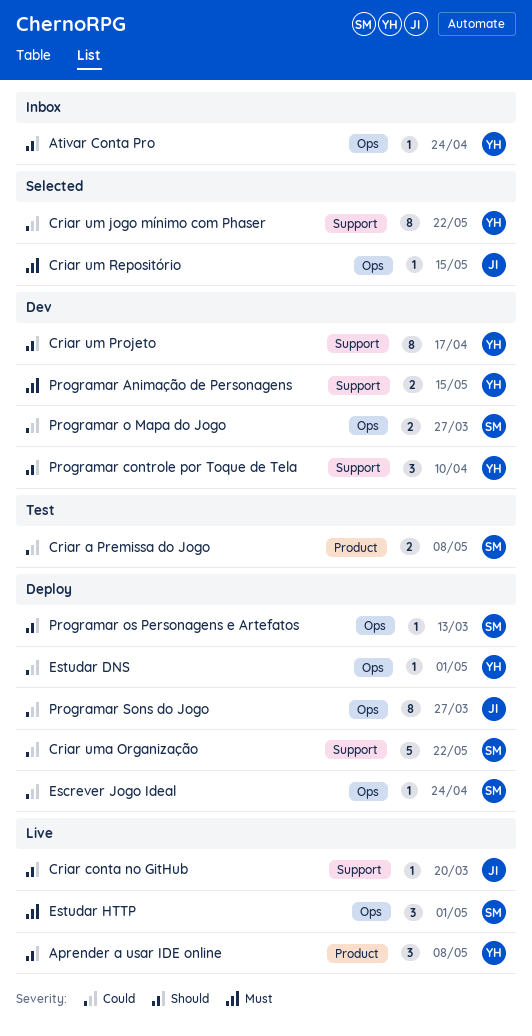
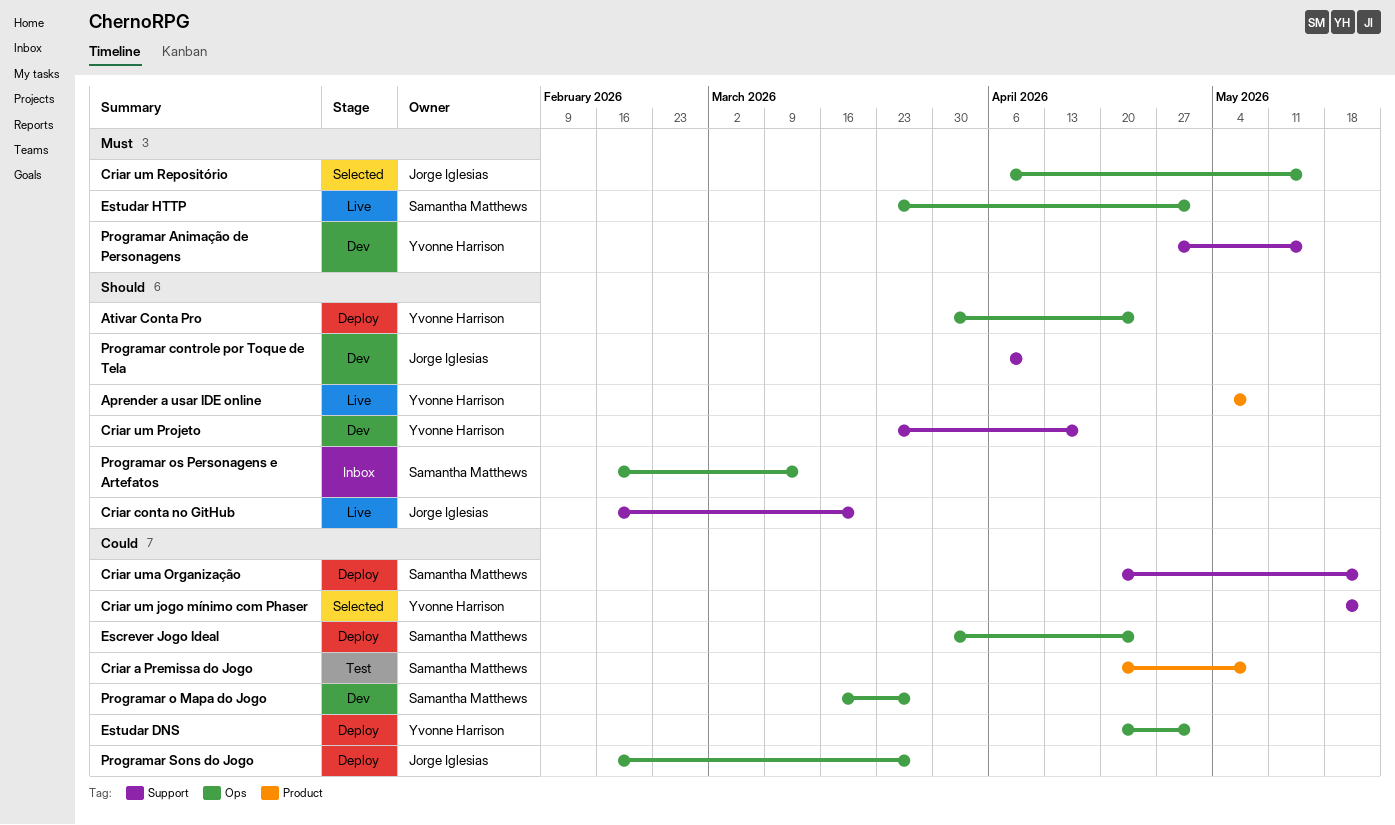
Ativar Conta Pro, status: Inbox -> Deploy
Programar controle por Toque de Tela, owner: Yvonne Harrison -> Jorge Iglesias
Programar os Personagens e Artefatos, status: Deploy -> Inbox

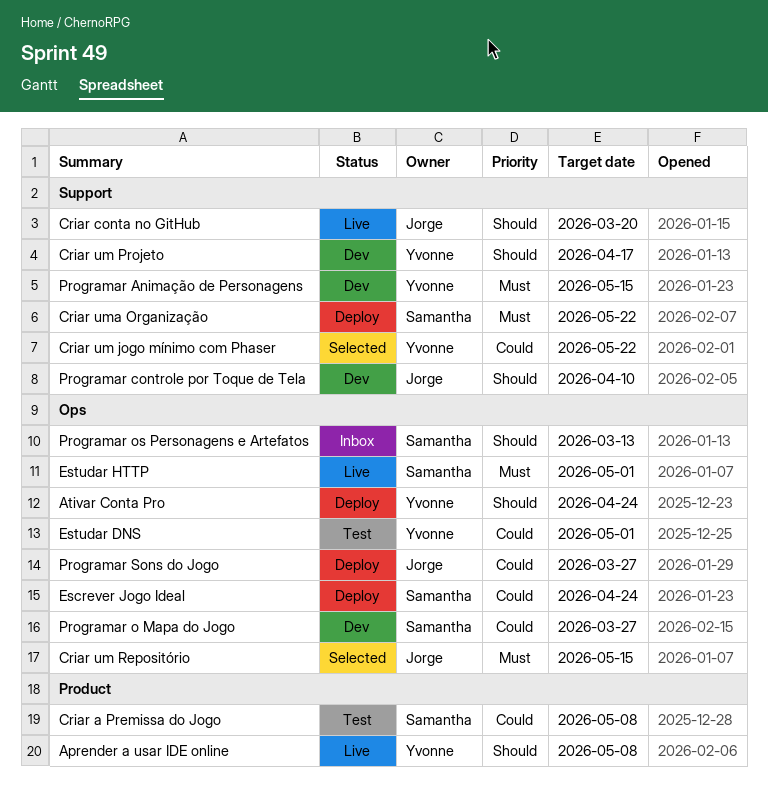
Criar uma Organização, priority: Could -> Must
Estudar DNS, status: Deploy -> Test

